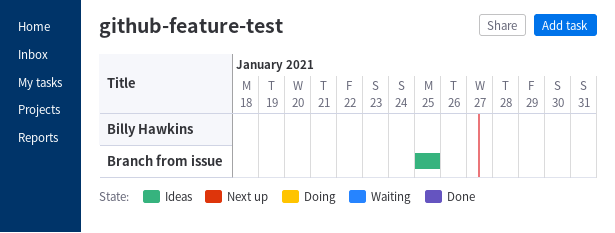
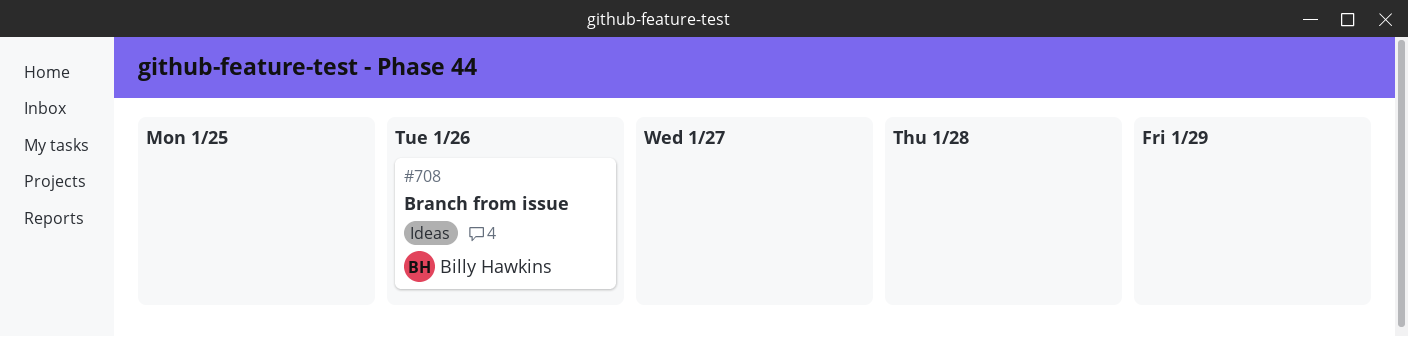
Branch from issue, due: Jan 25 -> Jan 26

